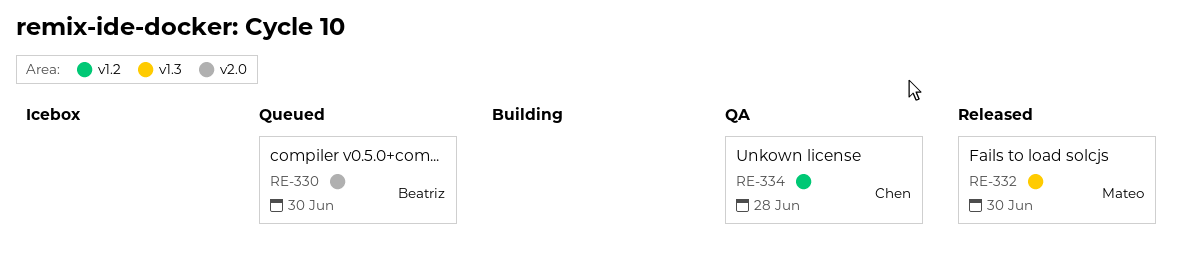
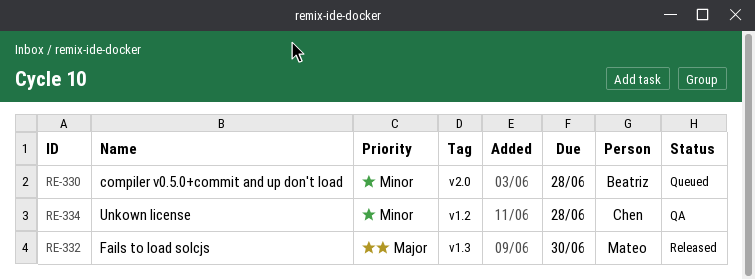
RE-330, due: Jun 30 -> Jun 28

